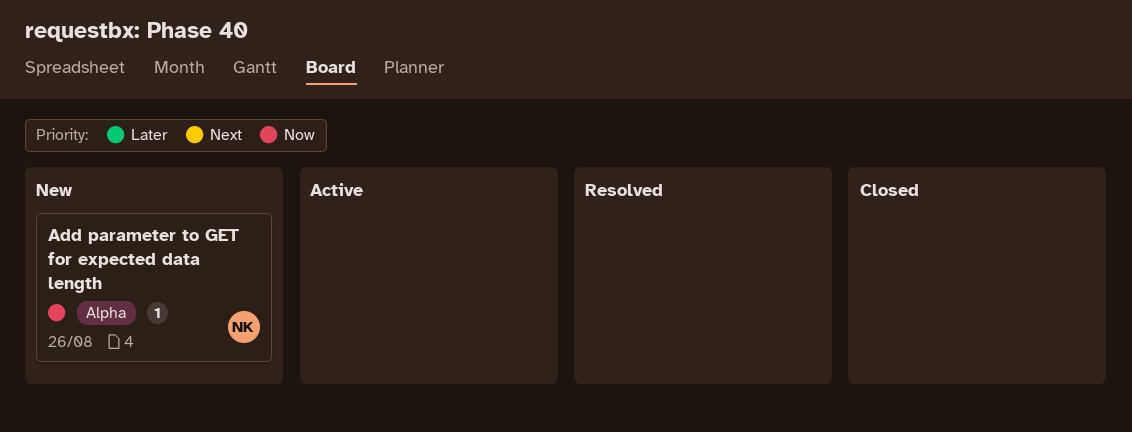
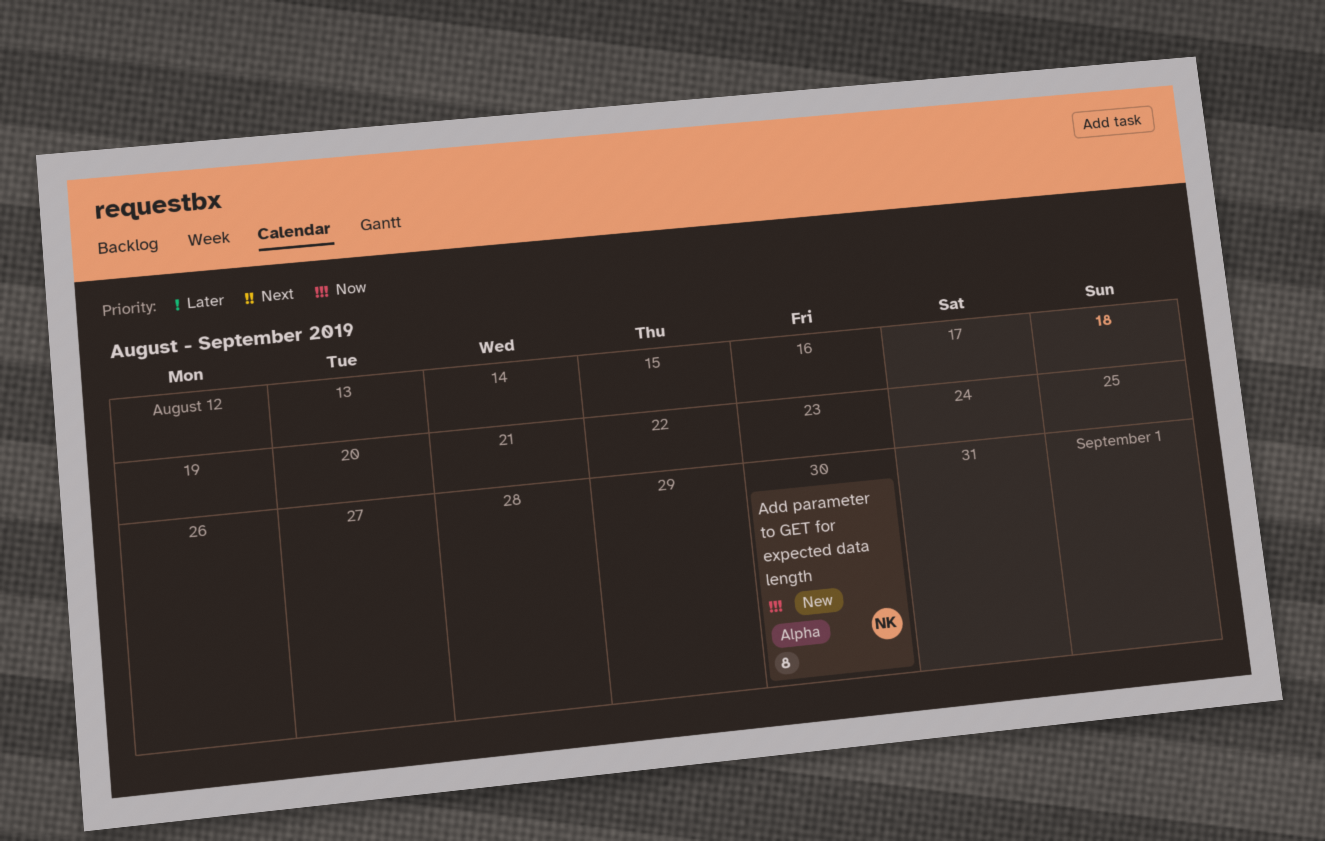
Add parameter to GET for expected data length, estimate: 1 -> 8
Add parameter to GET for expected data length, due: Aug 26 -> Aug 30

